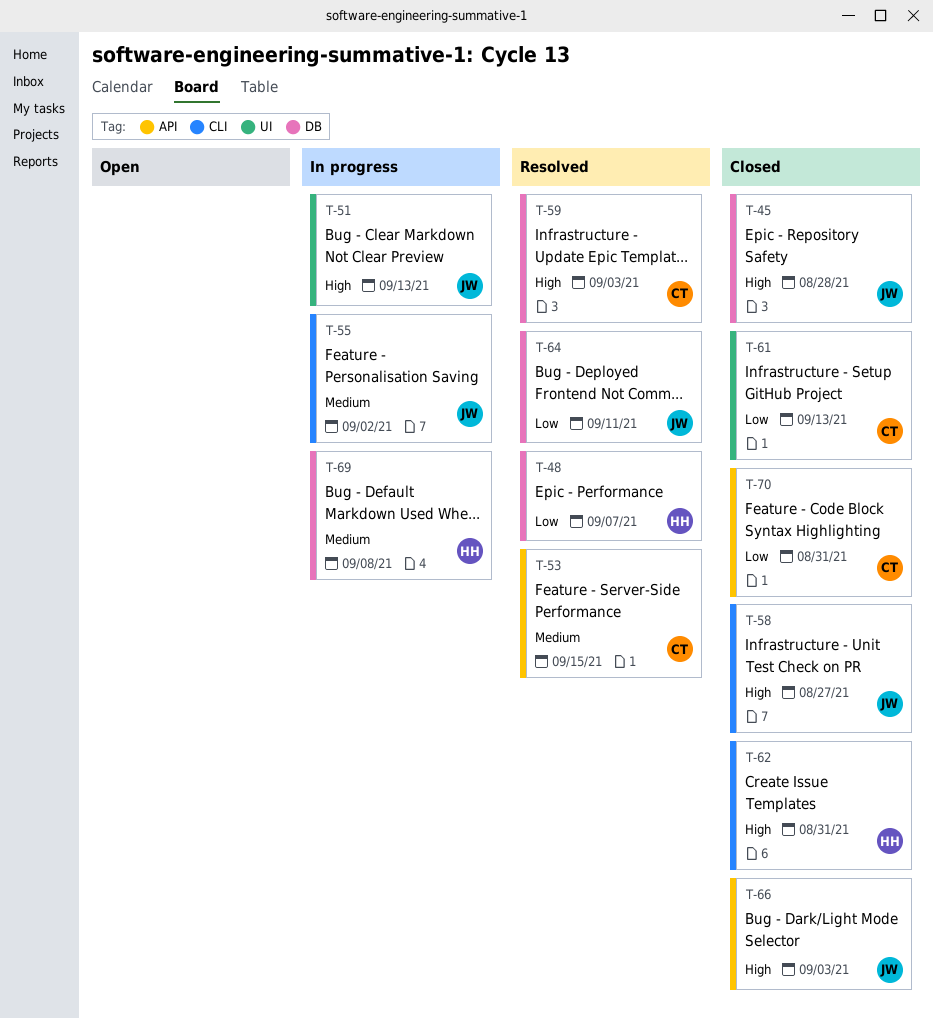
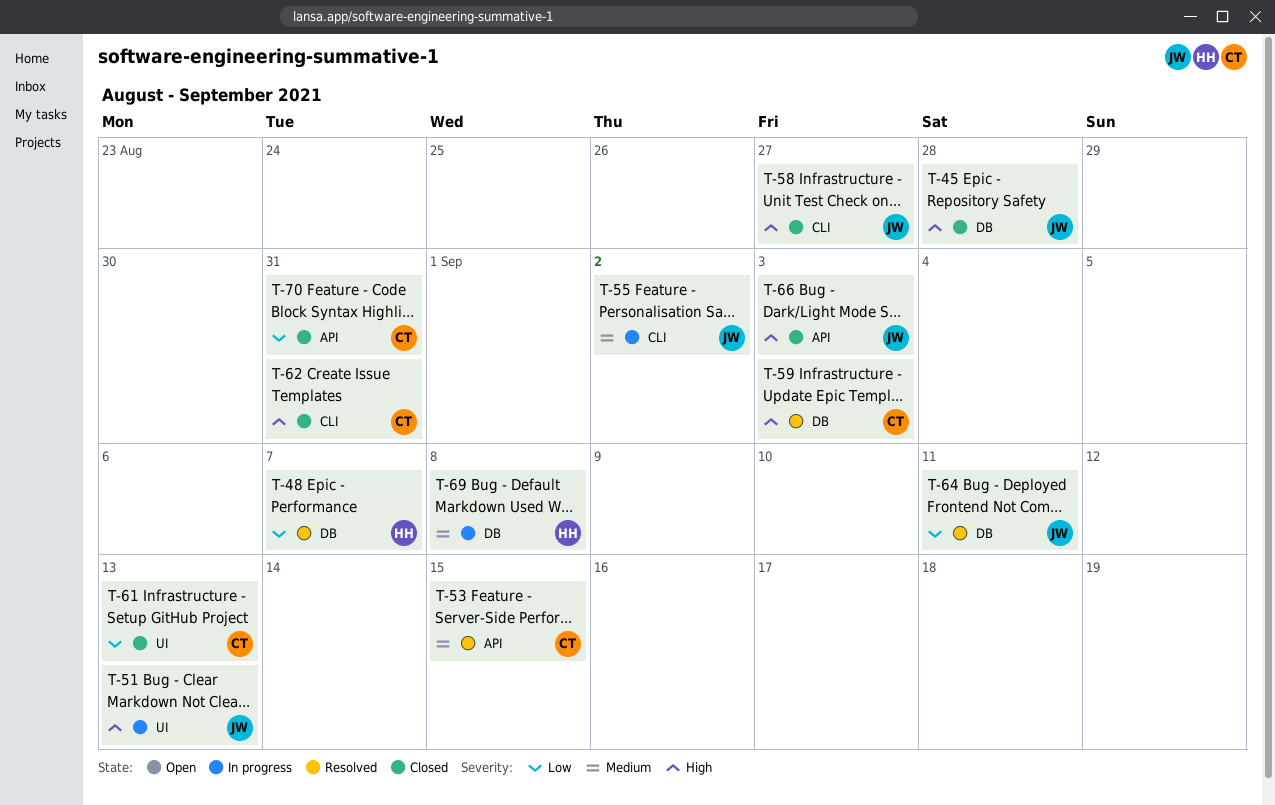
T-62, owner: HH -> CT

